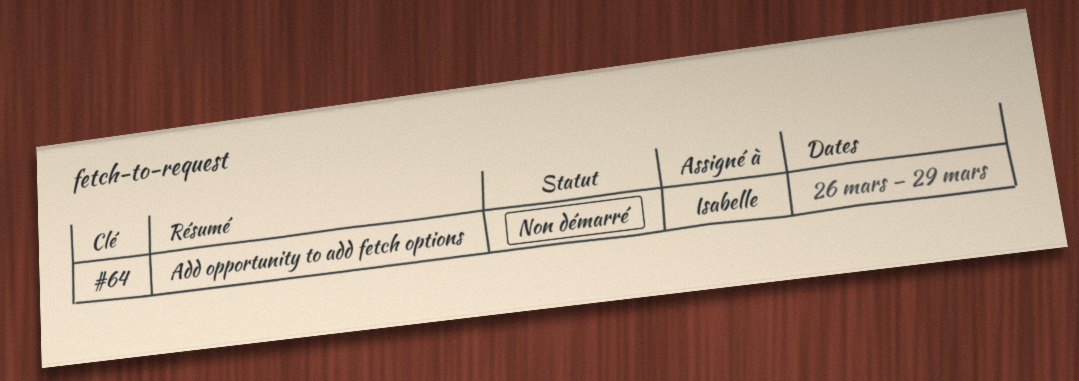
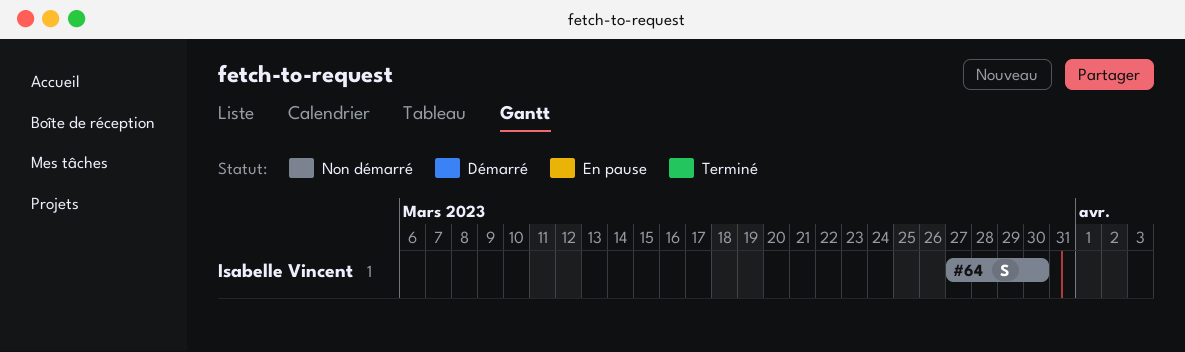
#64, start: Mar 26 -> Mar 27
#64, due: Mar 29 -> Mar 30

